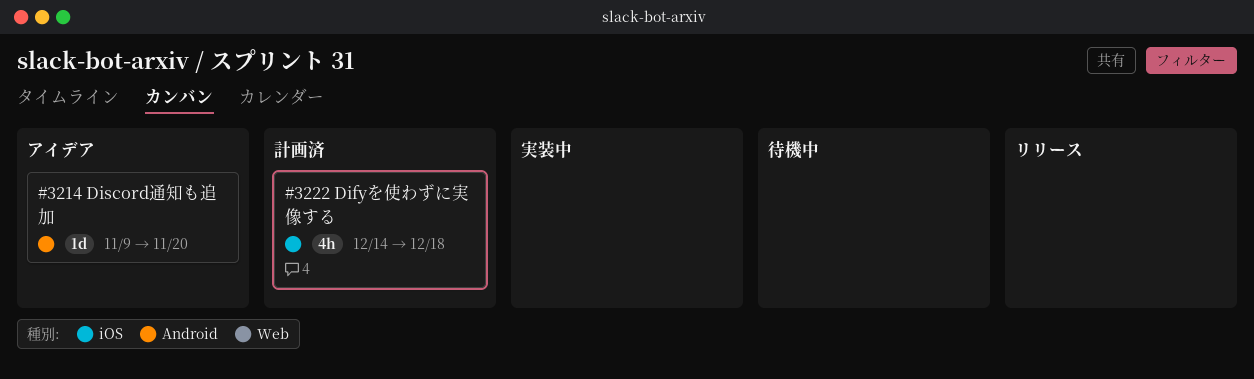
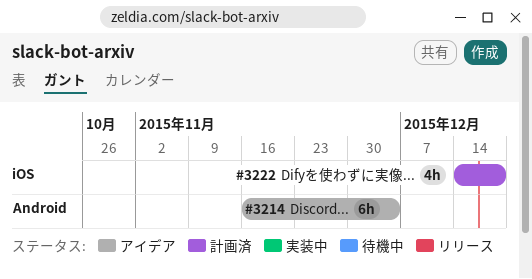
#3214, estimate: 1d -> 6h
#3214, start: Nov 9 -> Nov 16
#3214, due: Nov 20 -> Dec 4

